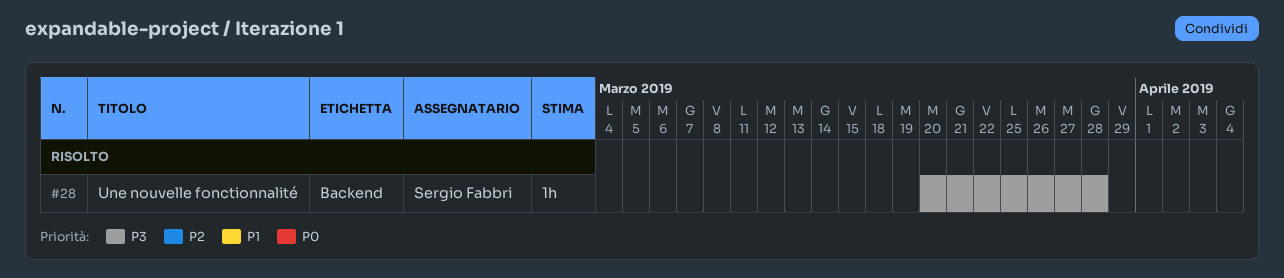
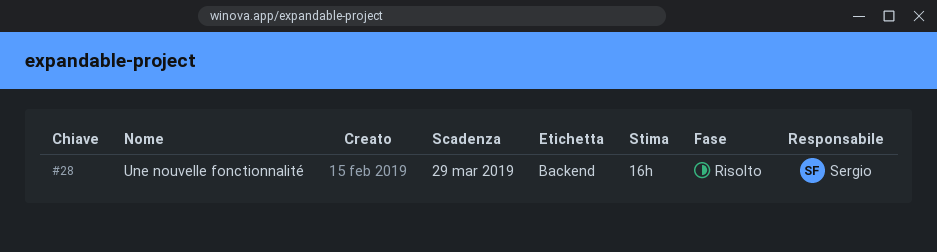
#28, estimate: 1h -> 16h
#28, due: Mar 28 -> Mar 29

